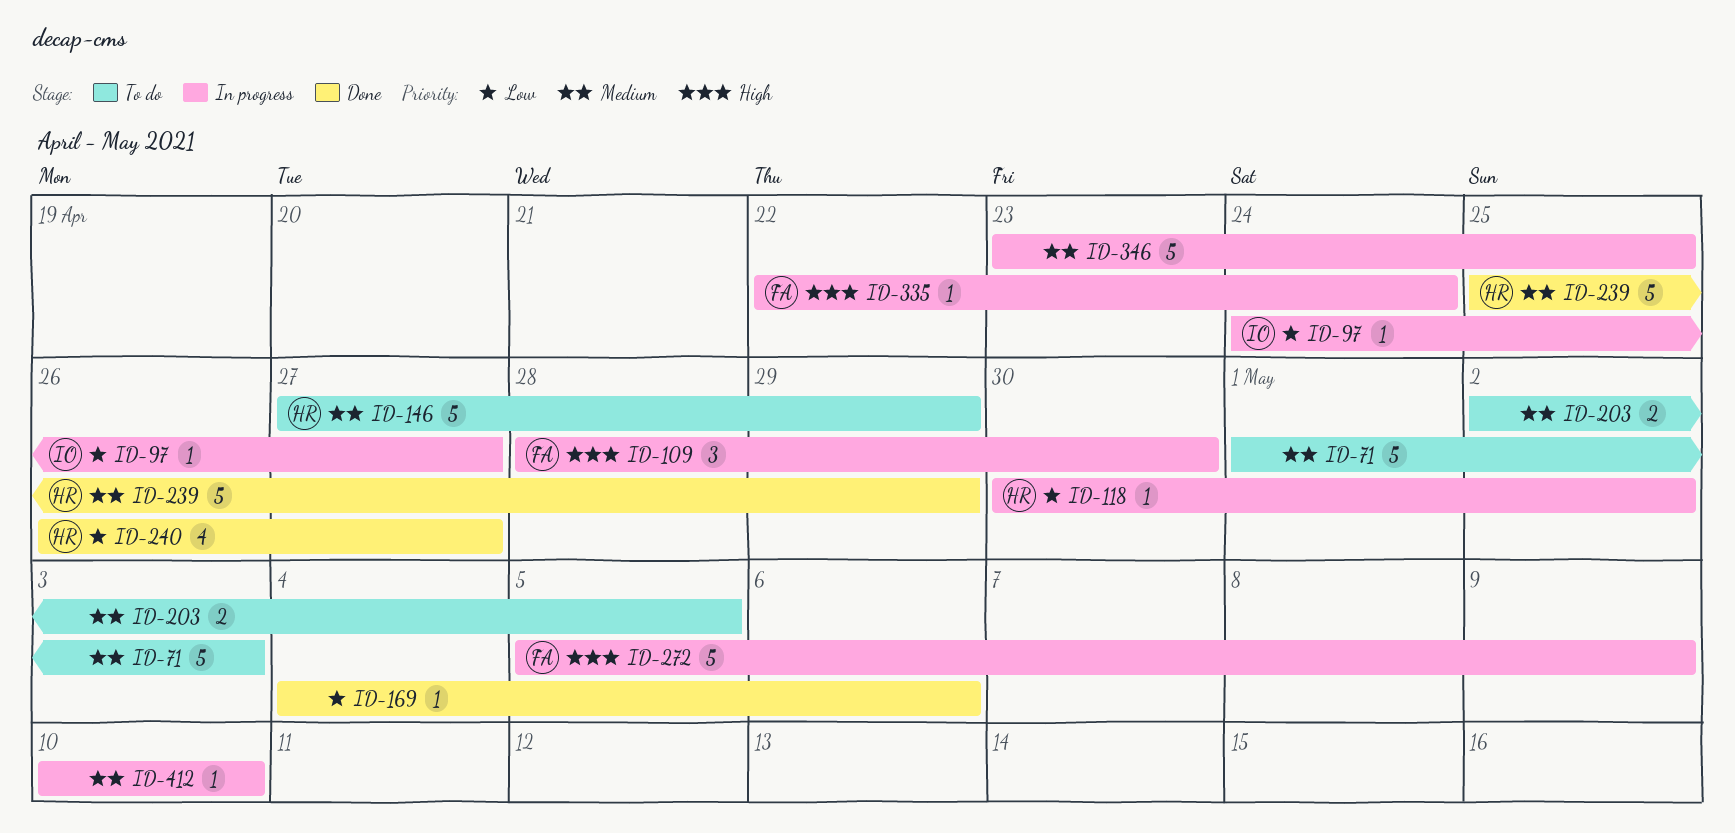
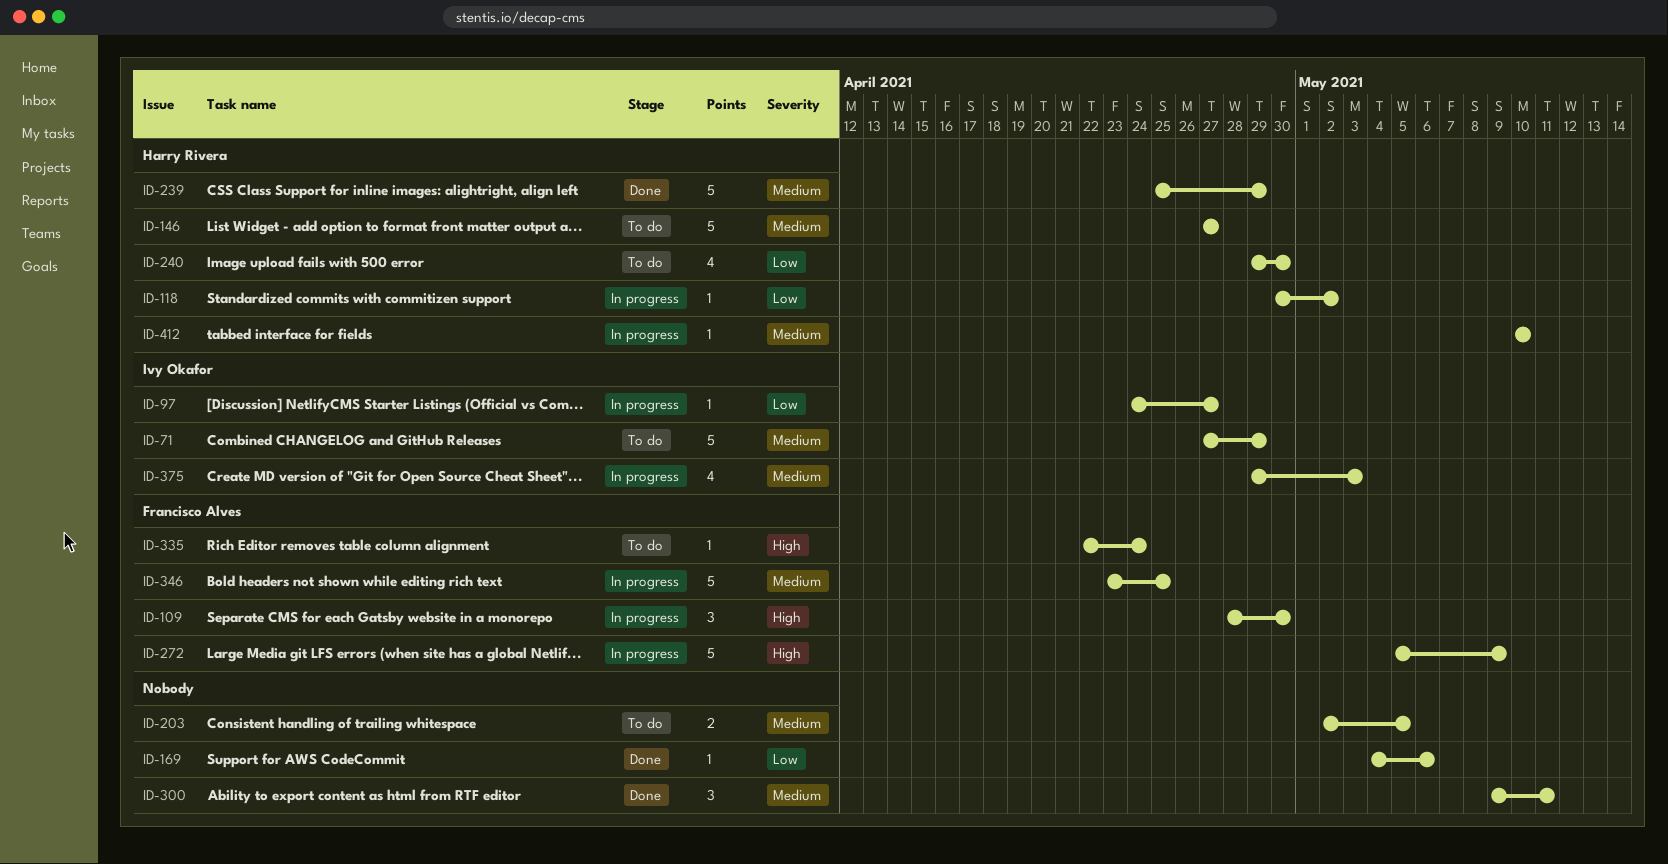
ID-71, owner: none -> Ivy Okafor
ID-71, start: May 1 -> Apr 27
ID-71, due: May 3 -> Apr 29
ID-146, due: Apr 29 -> Apr 27
ID-240, status: Done -> To do
ID-240, start: Apr 26 -> Apr 29
ID-240, due: Apr 27 -> Apr 30
ID-300: none -> present
ID-335, status: In progress -> To do
ID-346, owner: none -> Francisco Alves
ID-375: none -> present
ID-412, owner: none -> Harry Rivera

